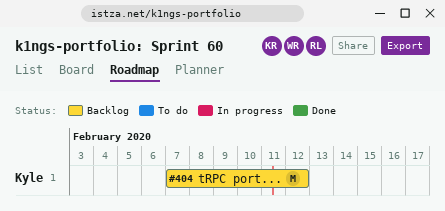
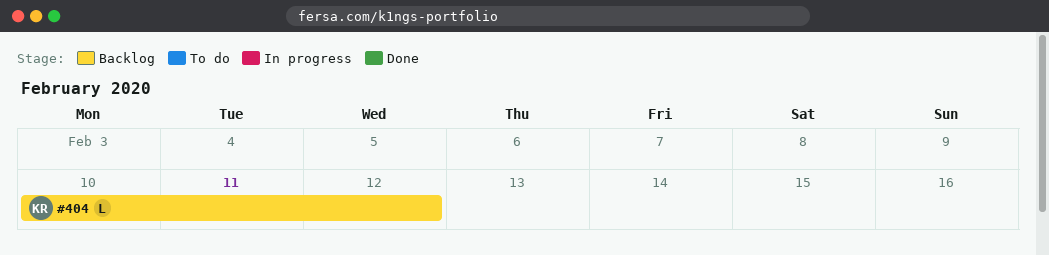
#404, estimate: M -> L
#404, start: Feb 7 -> Feb 10

